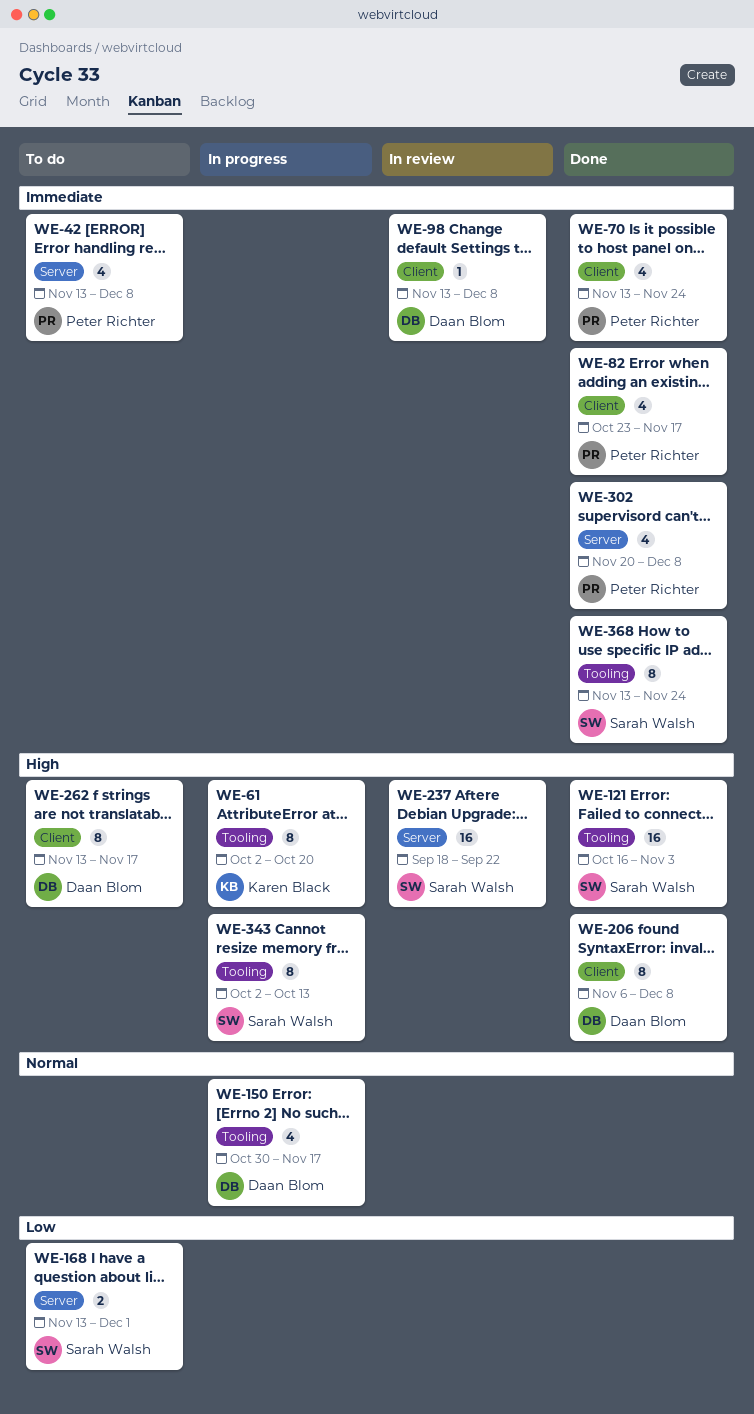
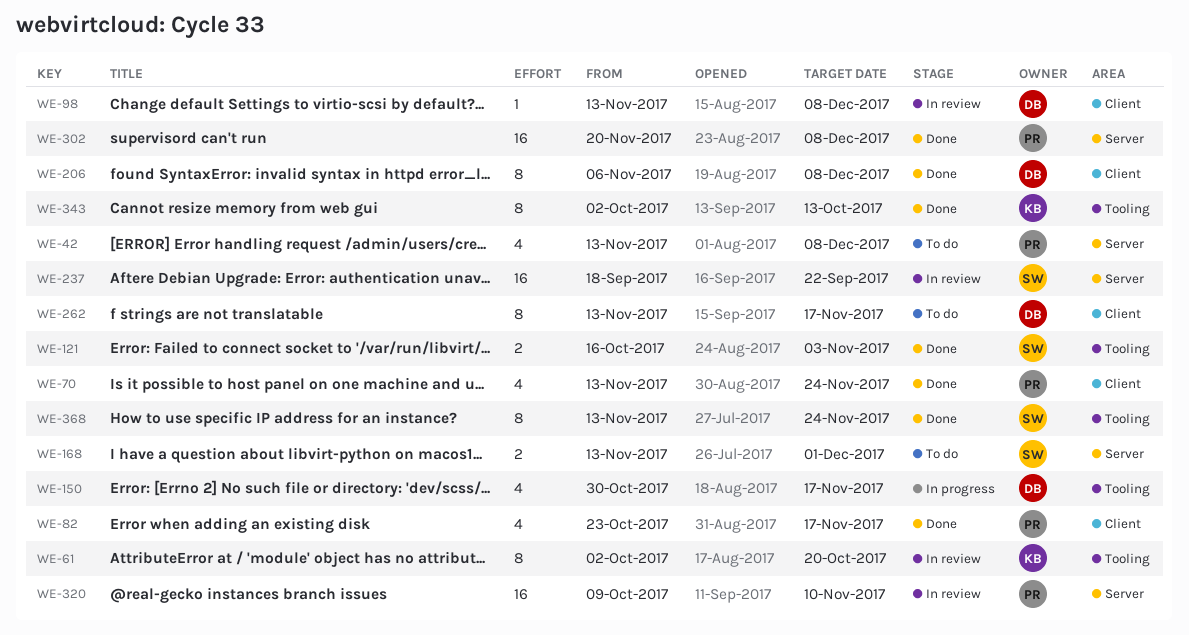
WE-61, status: In progress -> In review
WE-121, estimate: 16 -> 2
WE-302, estimate: 4 -> 16
WE-320: none -> present
WE-343, status: In progress -> Done
WE-343, owner: Sarah Walsh -> Karen Black

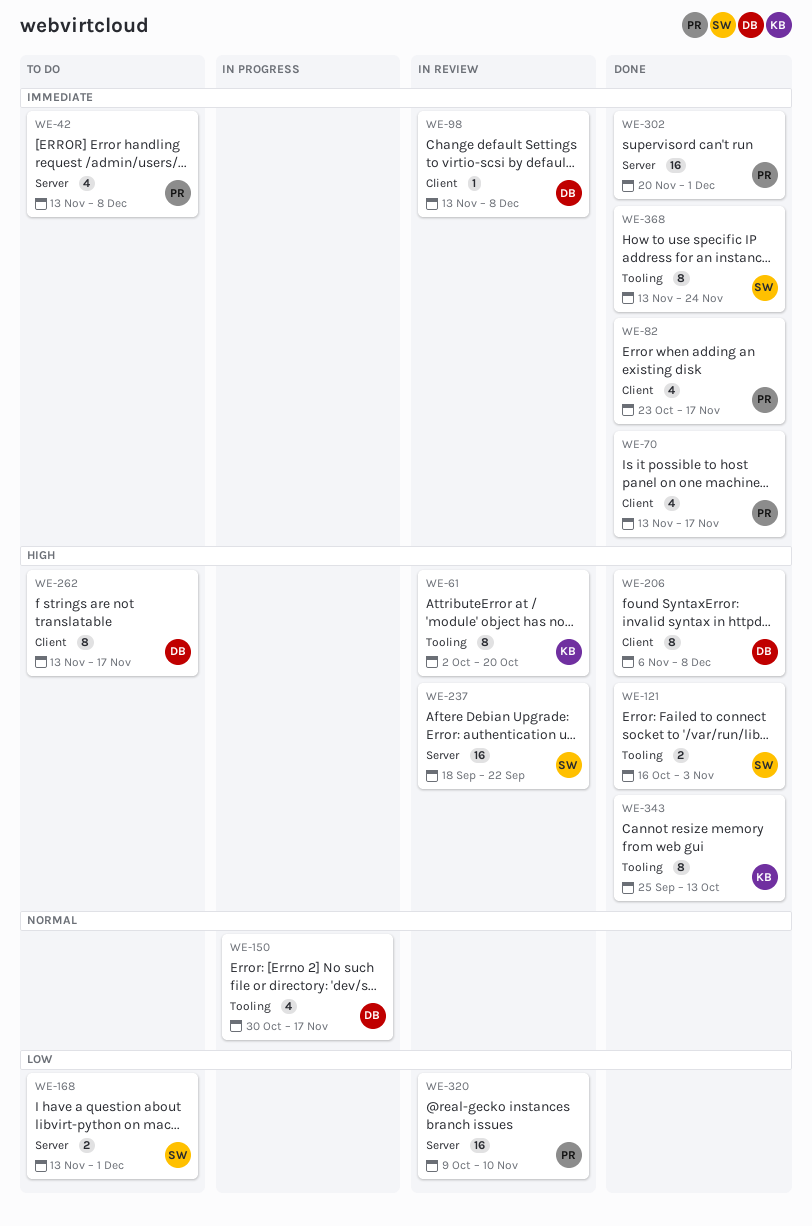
WE-70, due: Nov 24 -> Nov 17
WE-302, due: Dec 8 -> Dec 1
WE-343, start: Oct 2 -> Sep 25

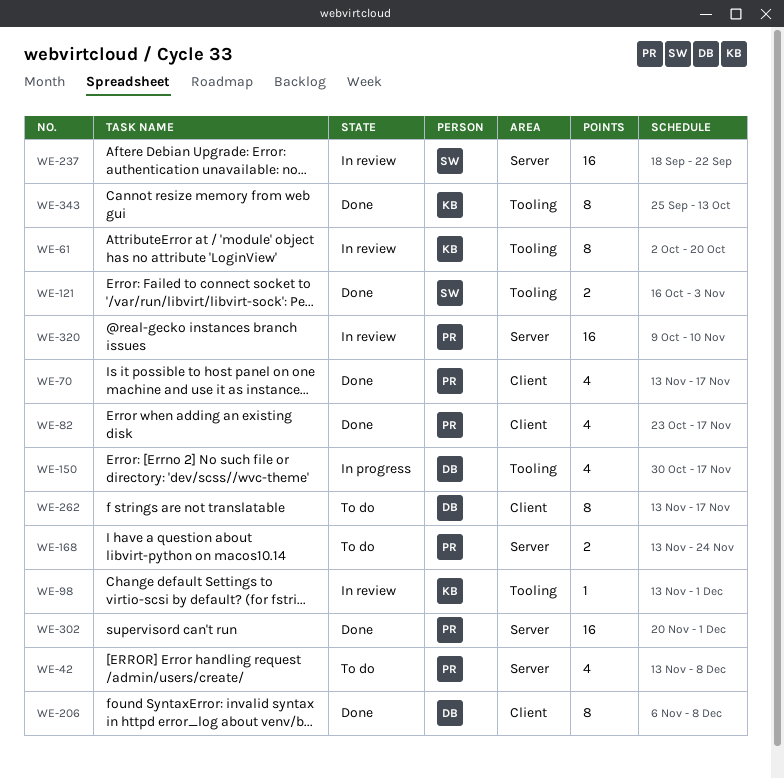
WE-98, owner: DB -> KB
WE-98, label: Client -> Tooling
WE-98, due: Dec 8 -> Dec 1
WE-168, owner: SW -> PR
WE-168, due: Dec 1 -> Nov 24
WE-368: present -> none

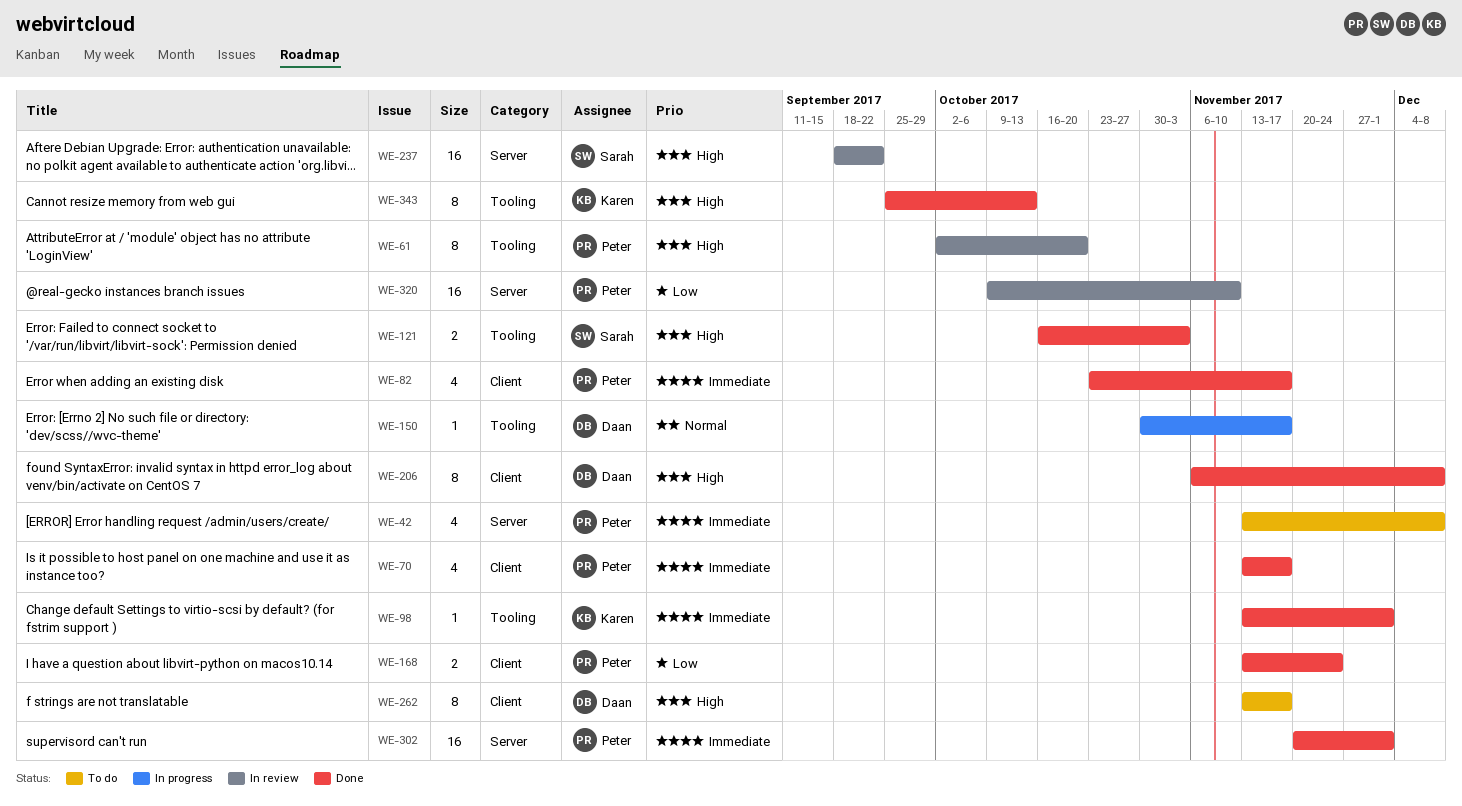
WE-61, owner: Karen -> Peter
WE-98, status: In review -> Done
WE-150, estimate: 4 -> 1
WE-168, status: To do -> Done
WE-168, label: Server -> Client

